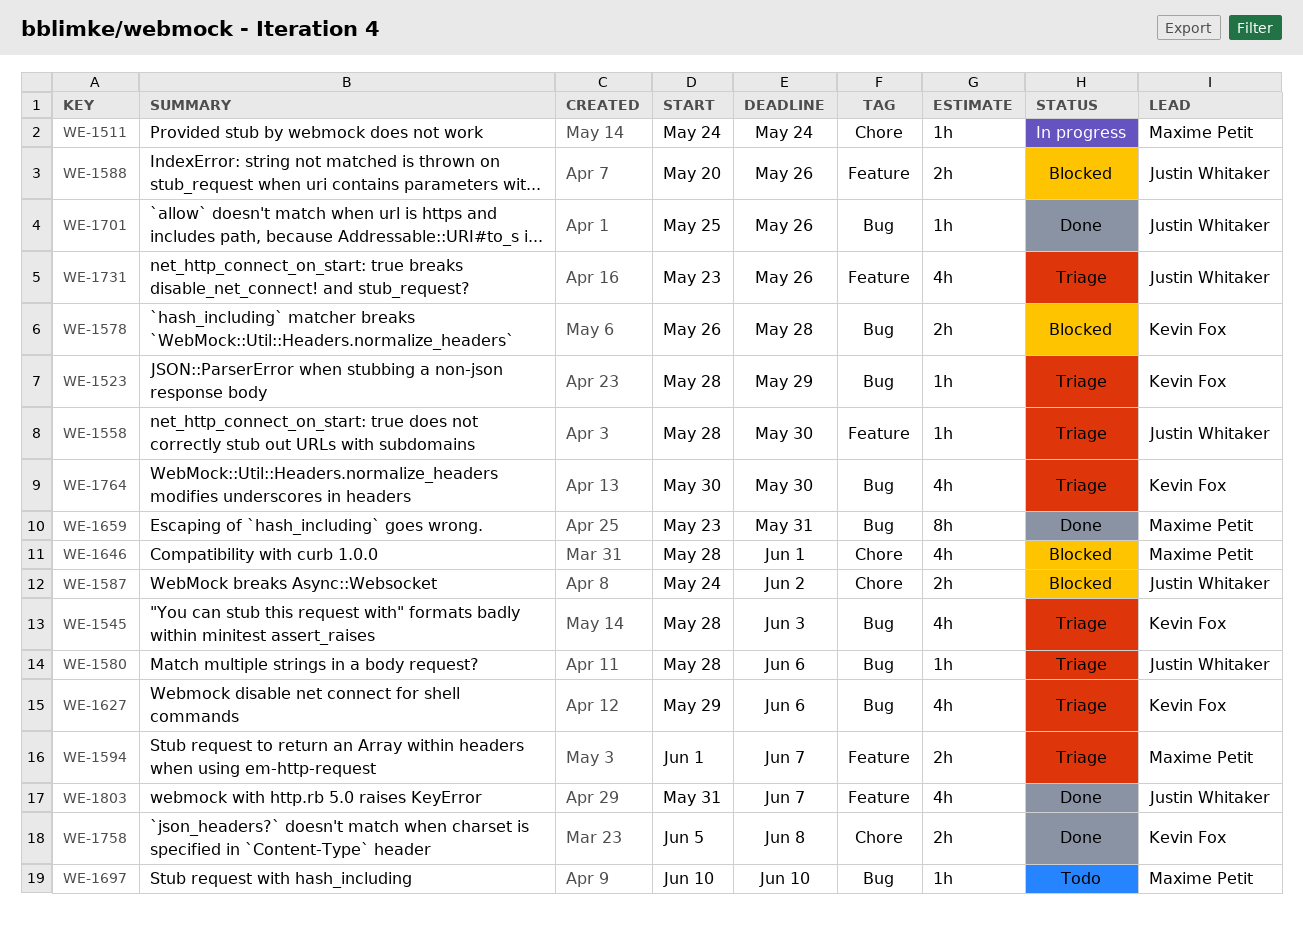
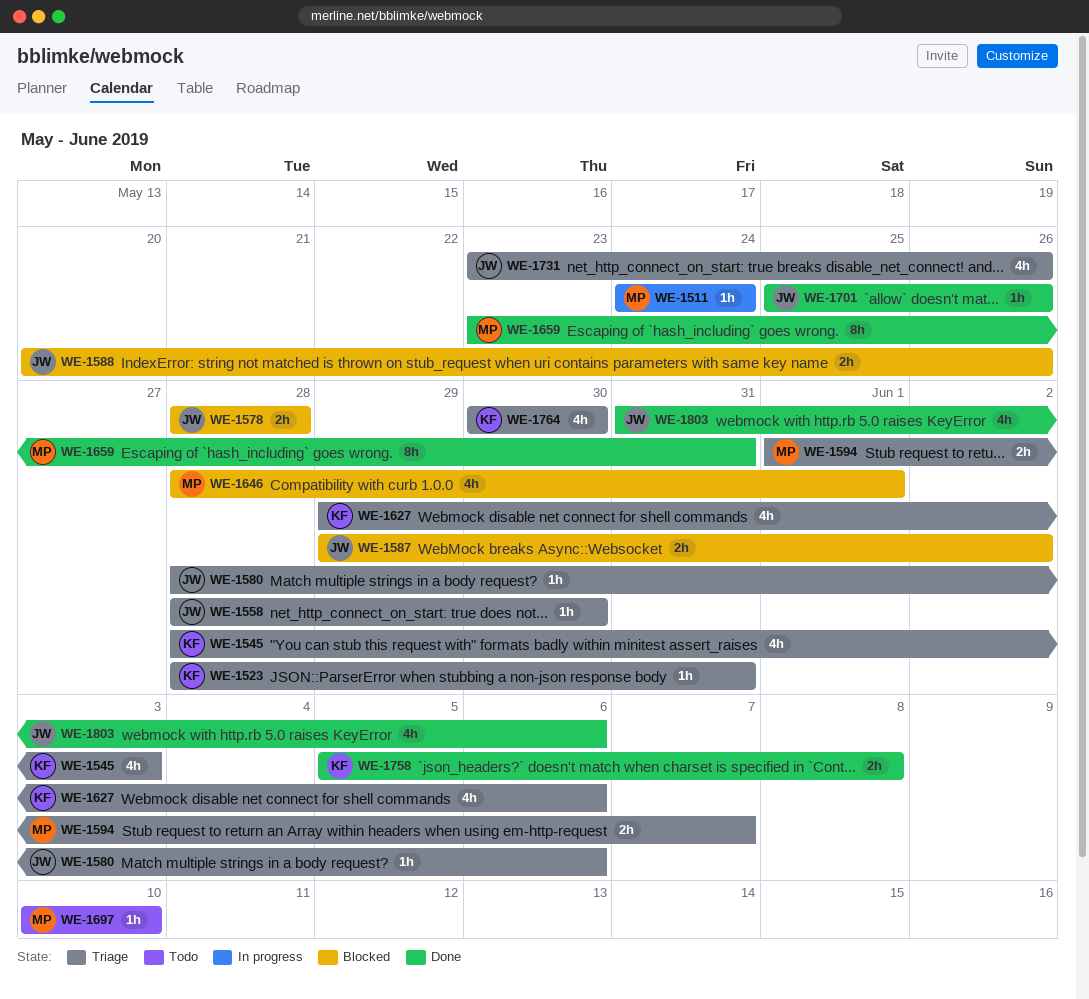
WE-1523, due: May 29 -> May 31
WE-1578, owner: Kevin Fox -> Justin Whitaker
WE-1578, start: May 26 -> May 28
WE-1587, start: May 24 -> May 29
WE-1803, due: Jun 7 -> Jun 6

